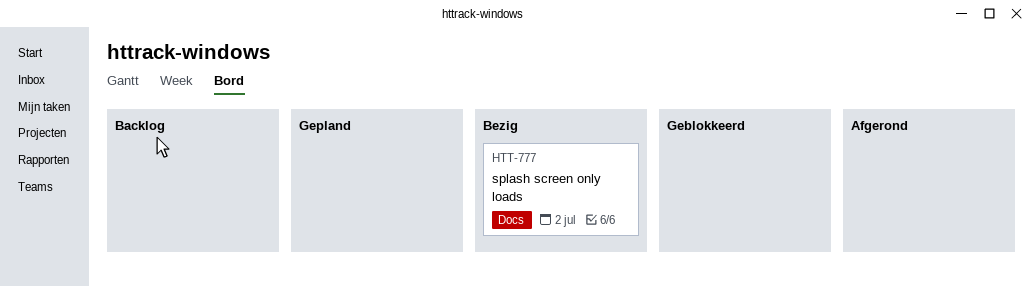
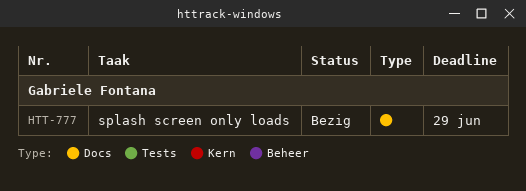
HTT-777, due: Jul 2 -> Jun 29

